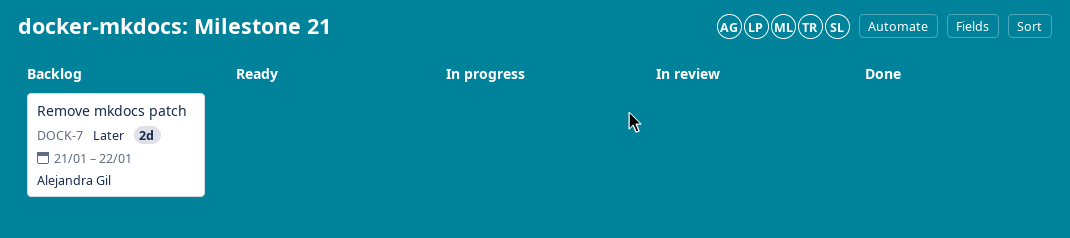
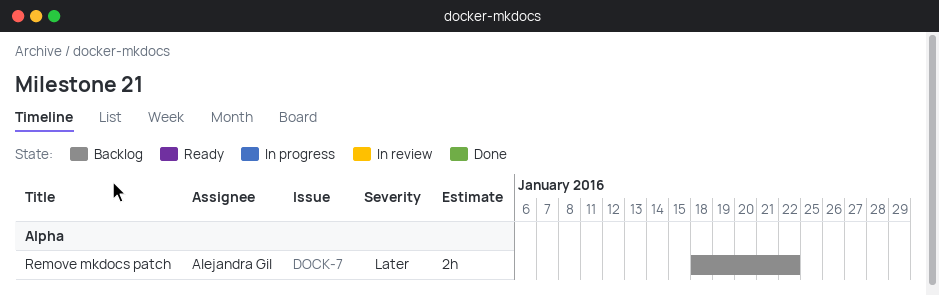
DOCK-7, estimate: 2d -> 2h
DOCK-7, start: Jan 21 -> Jan 18

